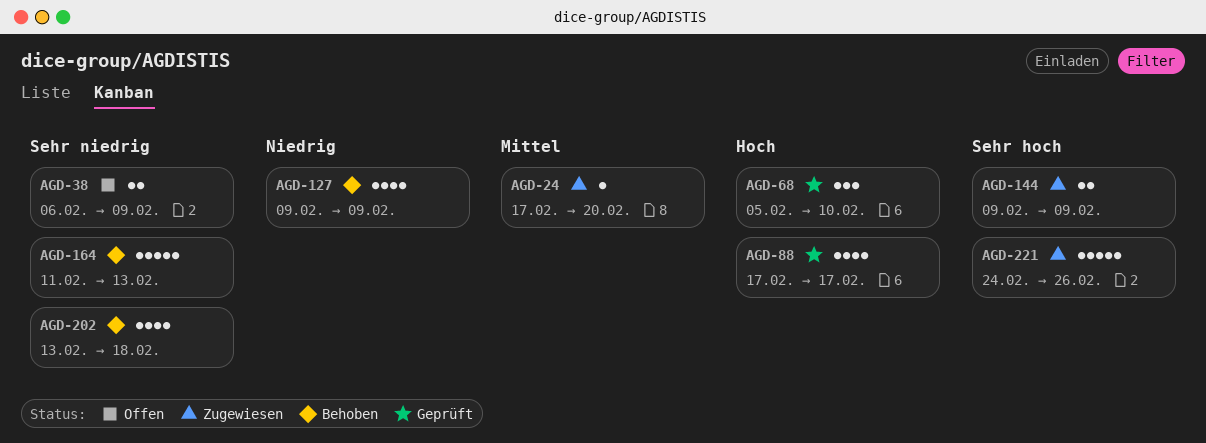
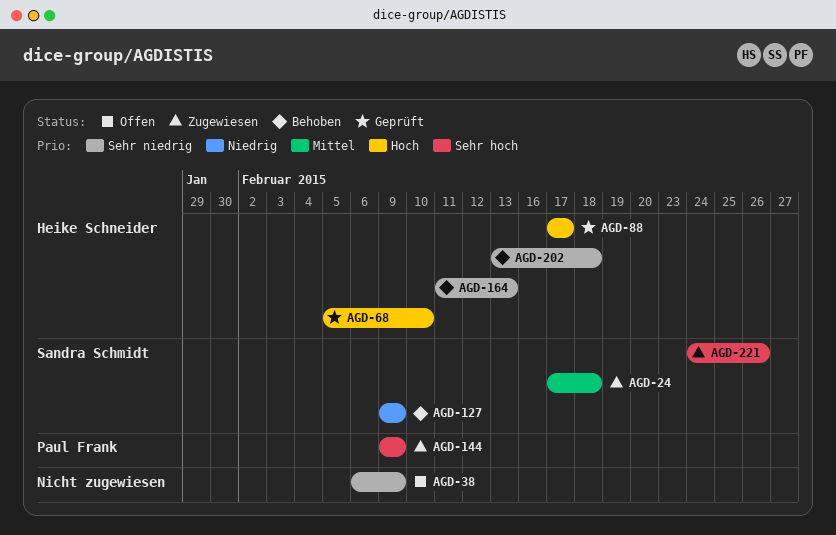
AGD-24, due: Feb 20 -> Feb 18

